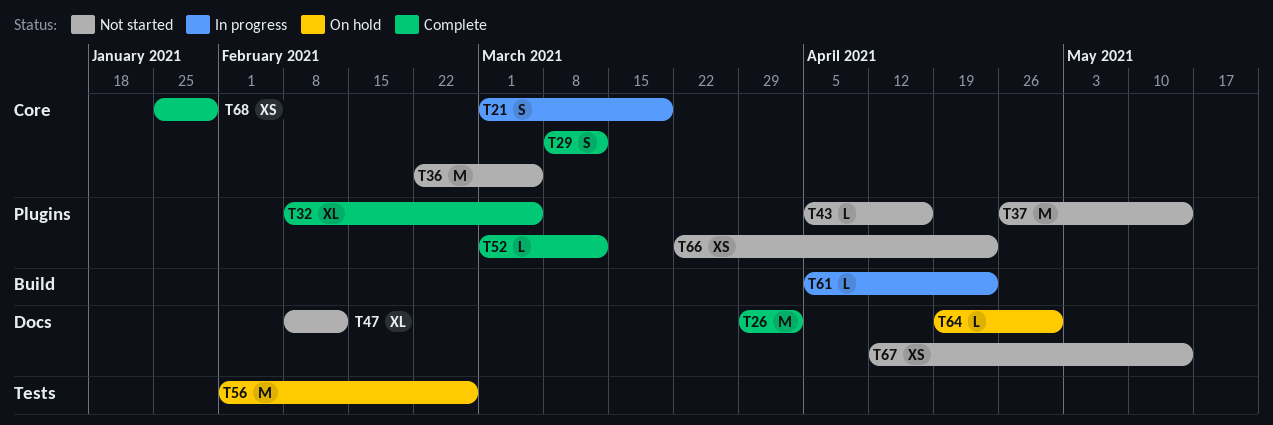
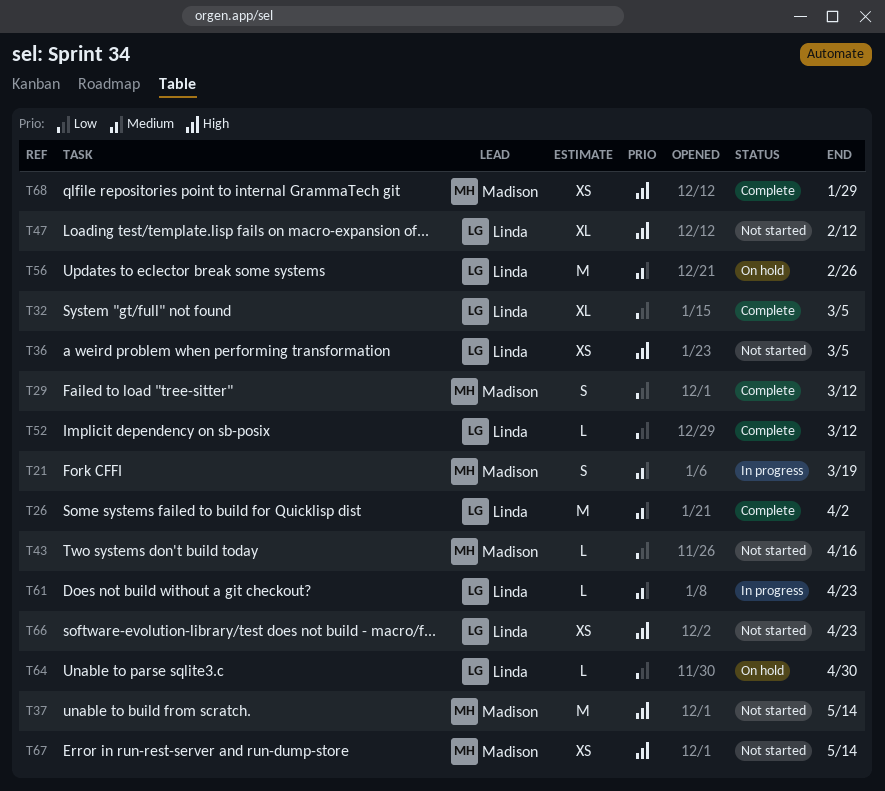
T36, estimate: M -> XS

